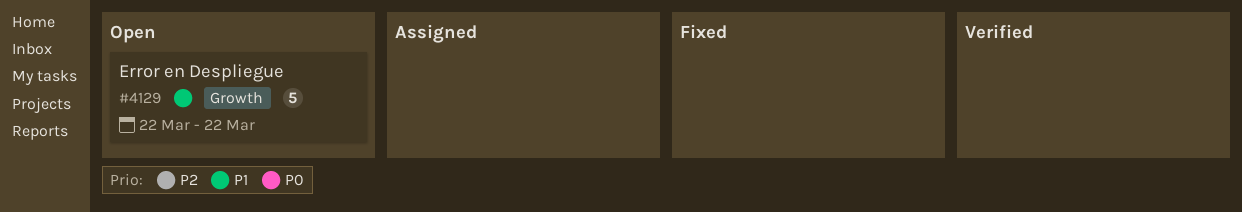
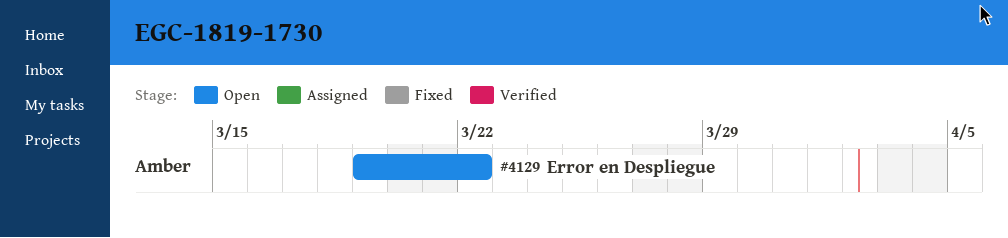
#4129, start: Mar 22 -> Mar 19

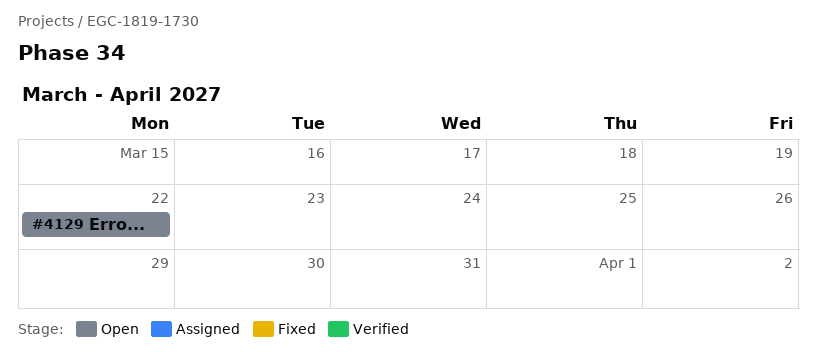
#4129, start: Mar 19 -> Mar 22

